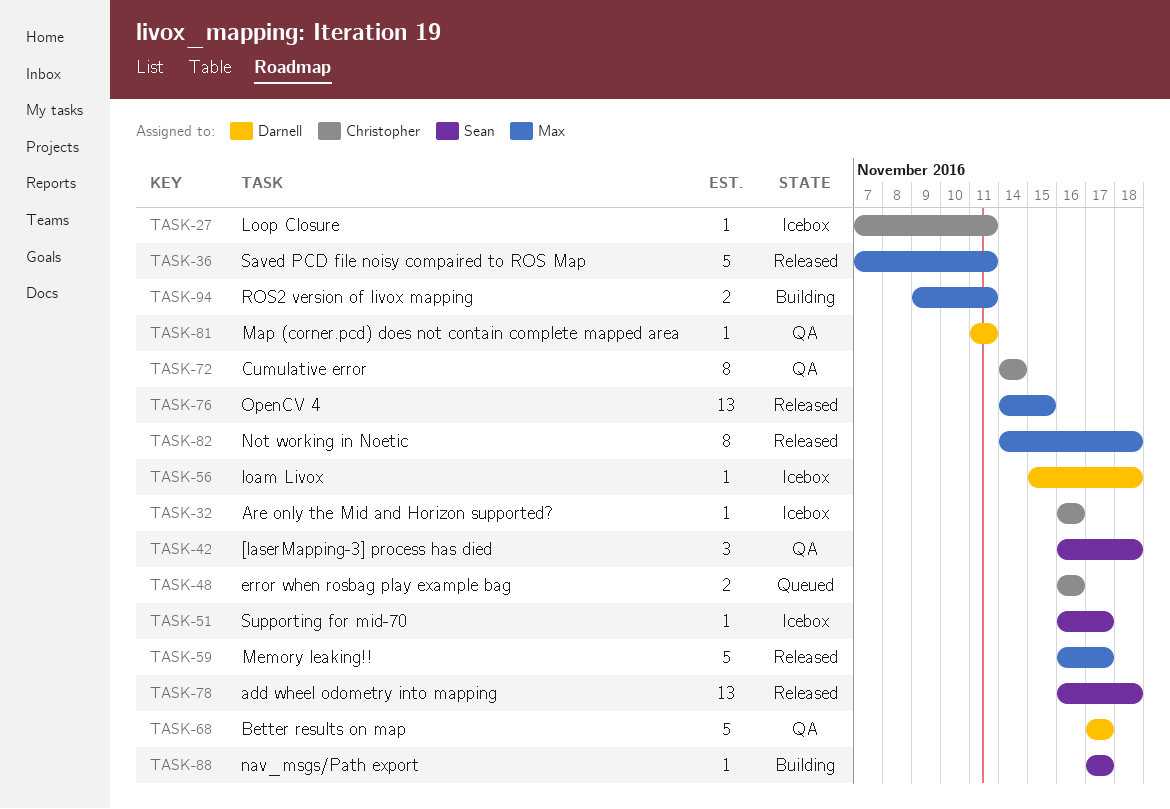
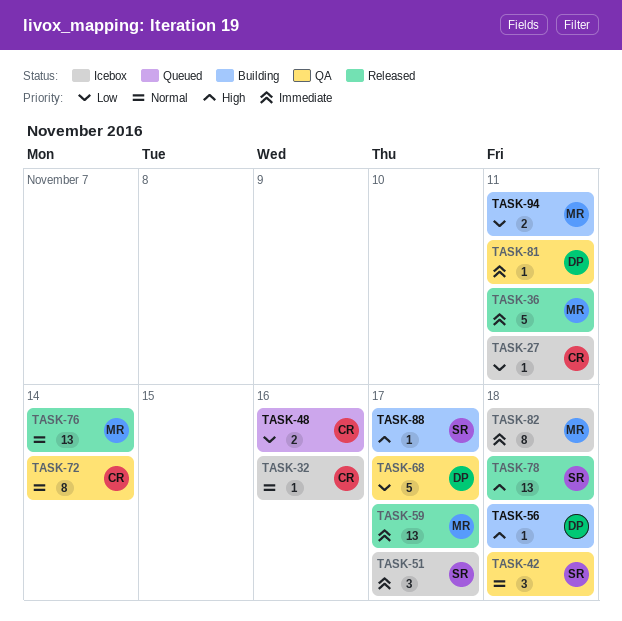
TASK-51, estimate: 1 -> 3
TASK-56, status: Icebox -> Building
TASK-59, estimate: 5 -> 13
TASK-76, due: Nov 15 -> Nov 14
TASK-82, status: Released -> Icebox

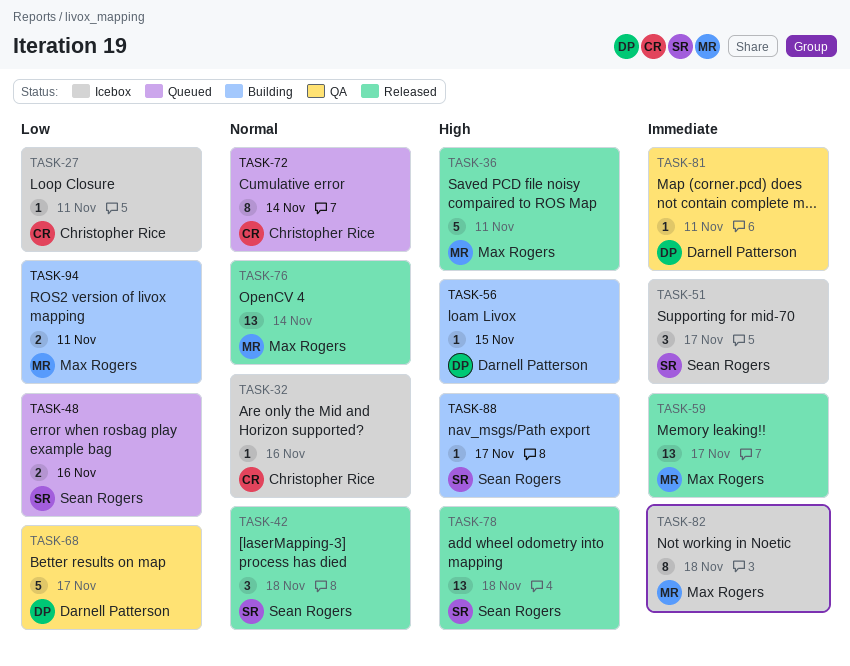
TASK-36, priority: Immediate -> High
TASK-42, status: QA -> Released
TASK-48, owner: Christopher Rice -> Sean Rogers
TASK-56, due: Nov 18 -> Nov 15
TASK-72, status: QA -> Queued

